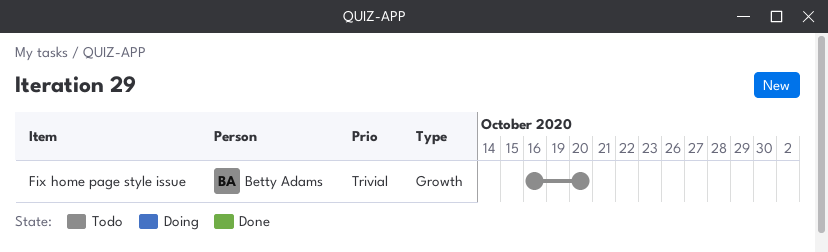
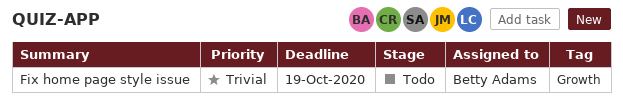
Fix home page style issue, due: Oct 20 -> Oct 19

